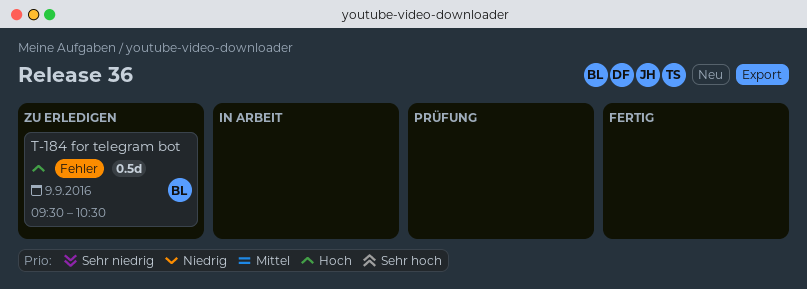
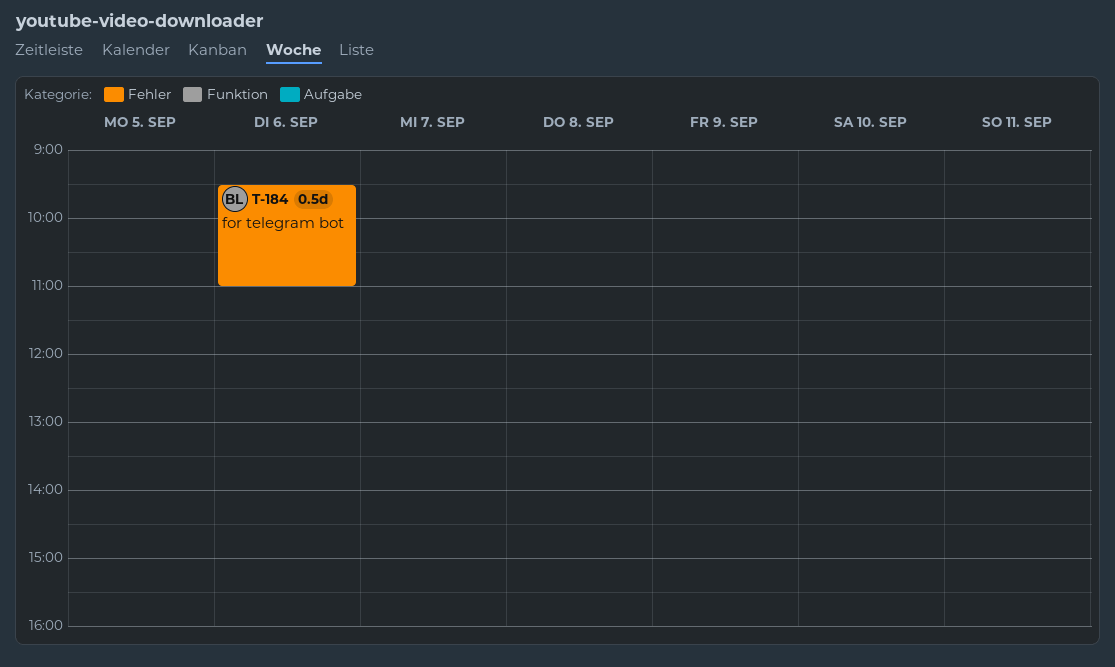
T-184, day: Sep 9 -> Sep 6
T-184, ends: 10:30 -> 11:00

